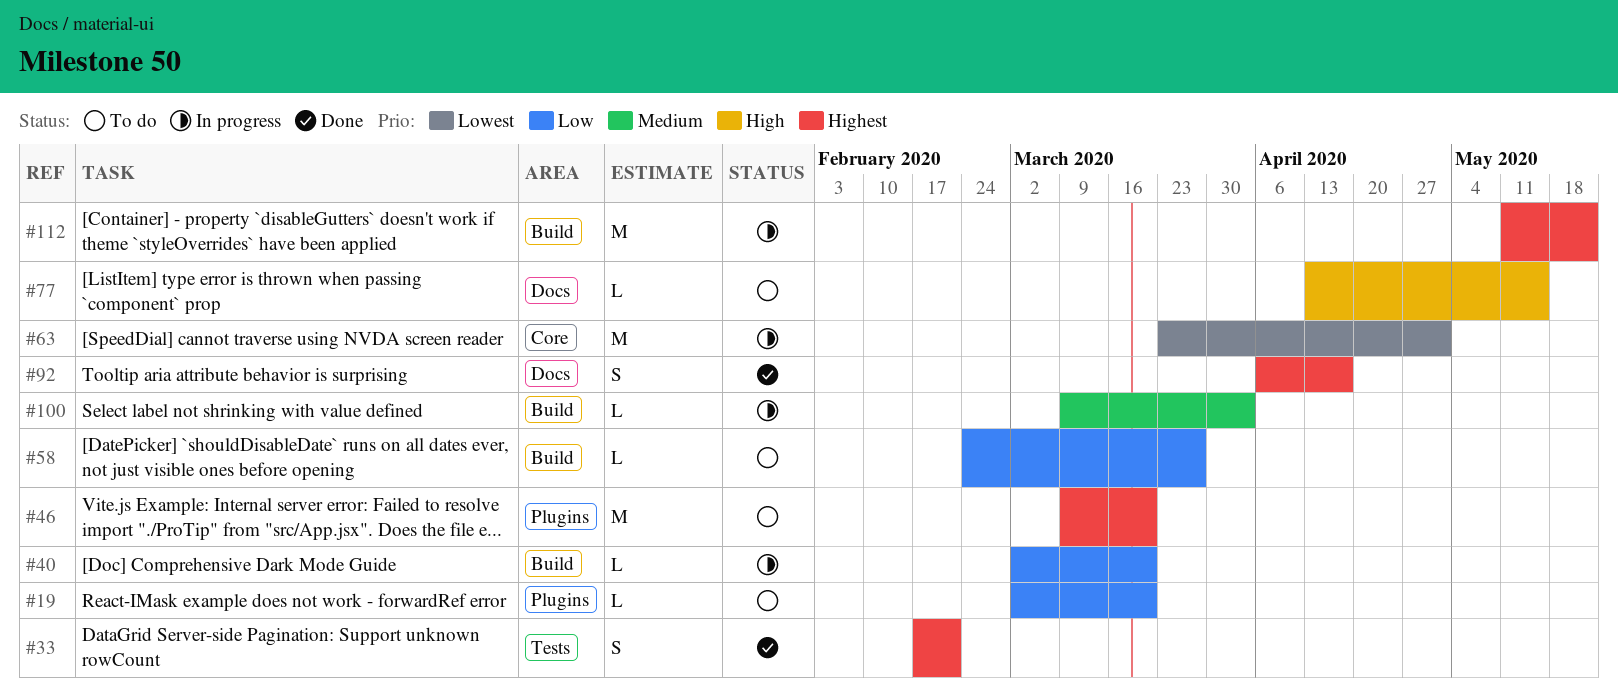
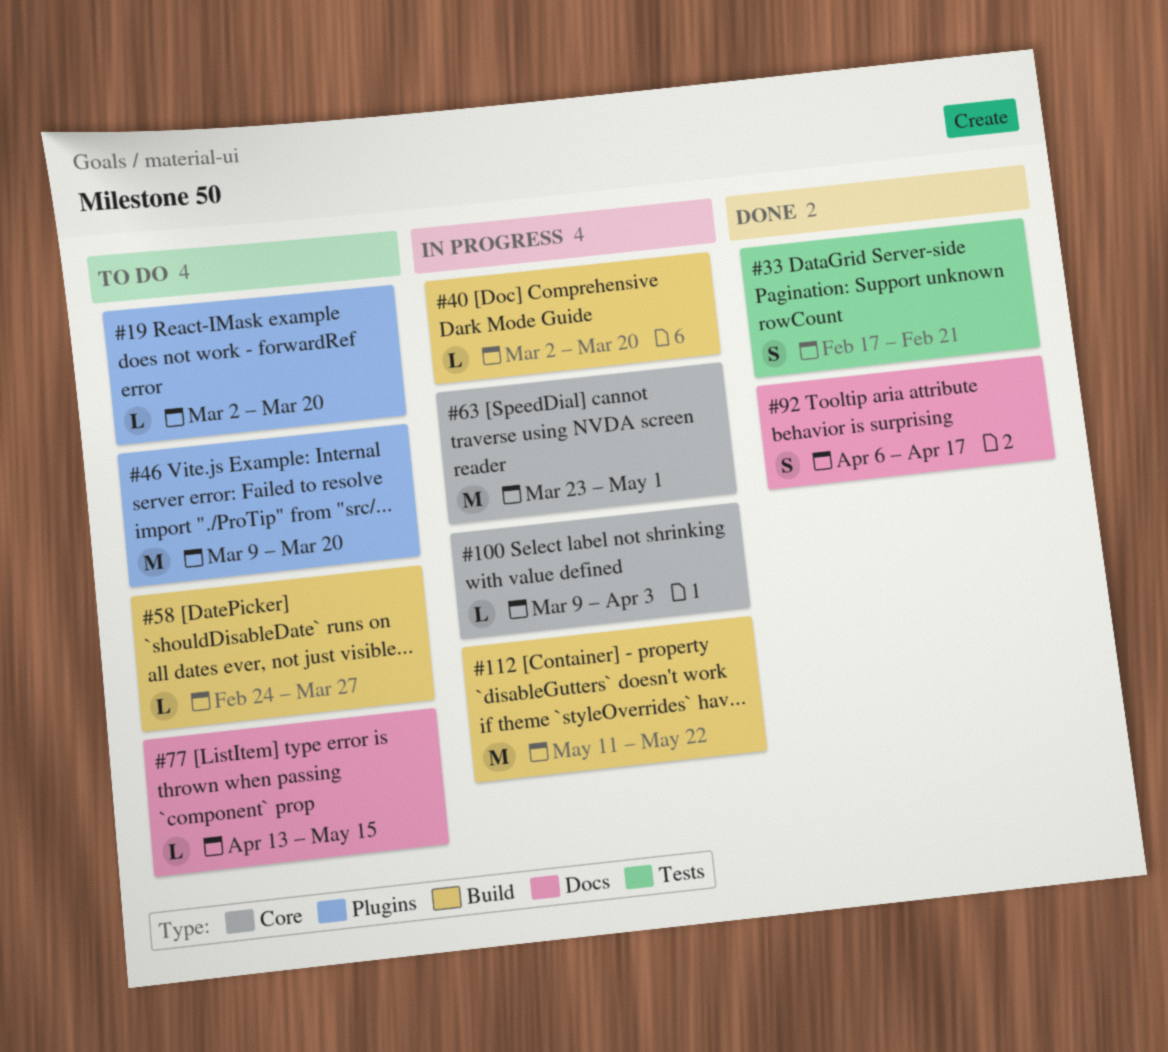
#100, label: Build -> Core

